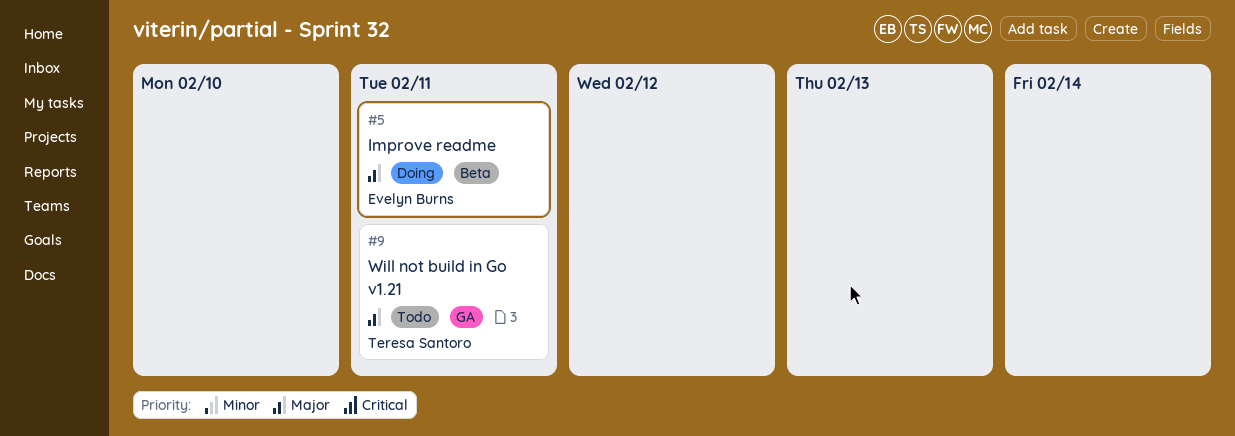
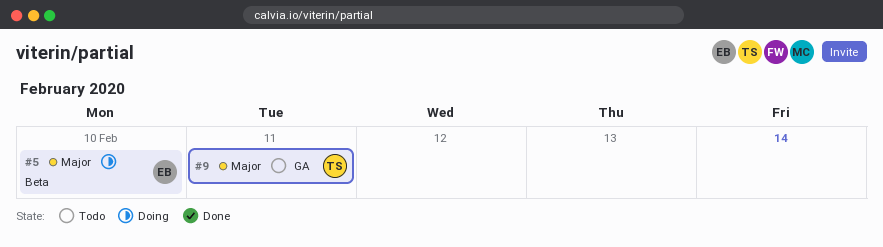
#5, due: Feb 11 -> Feb 10

